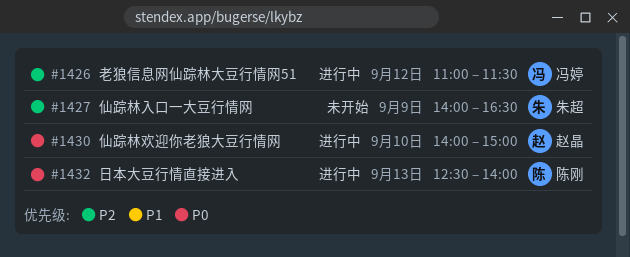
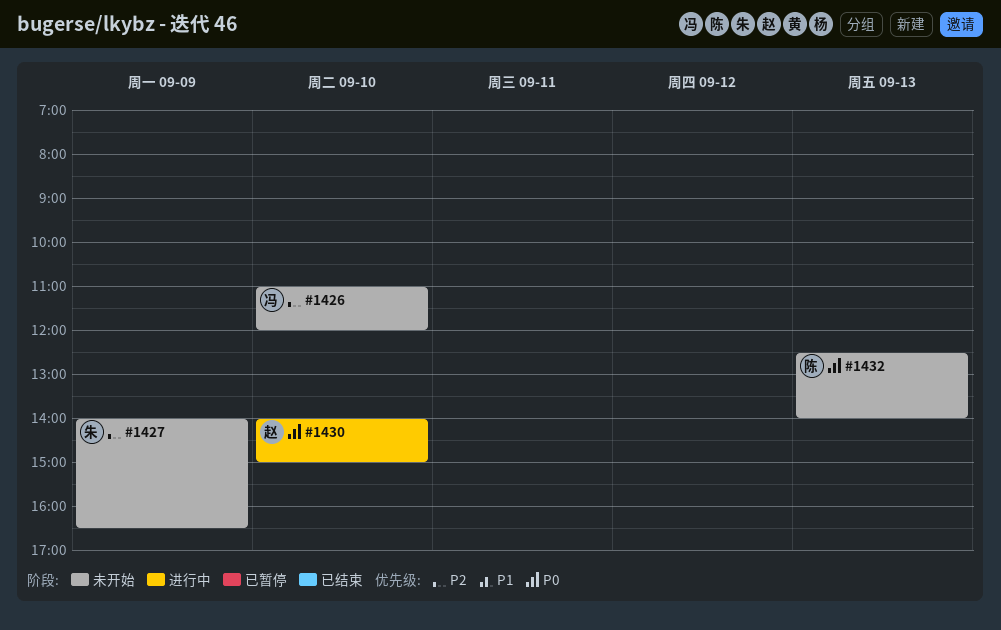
#1426, status: 进行中 -> 未开始
#1426, day: Sep 12 -> Sep 10
#1426, ends: 11:30 -> 12:00
#1432, status: 进行中 -> 未开始

